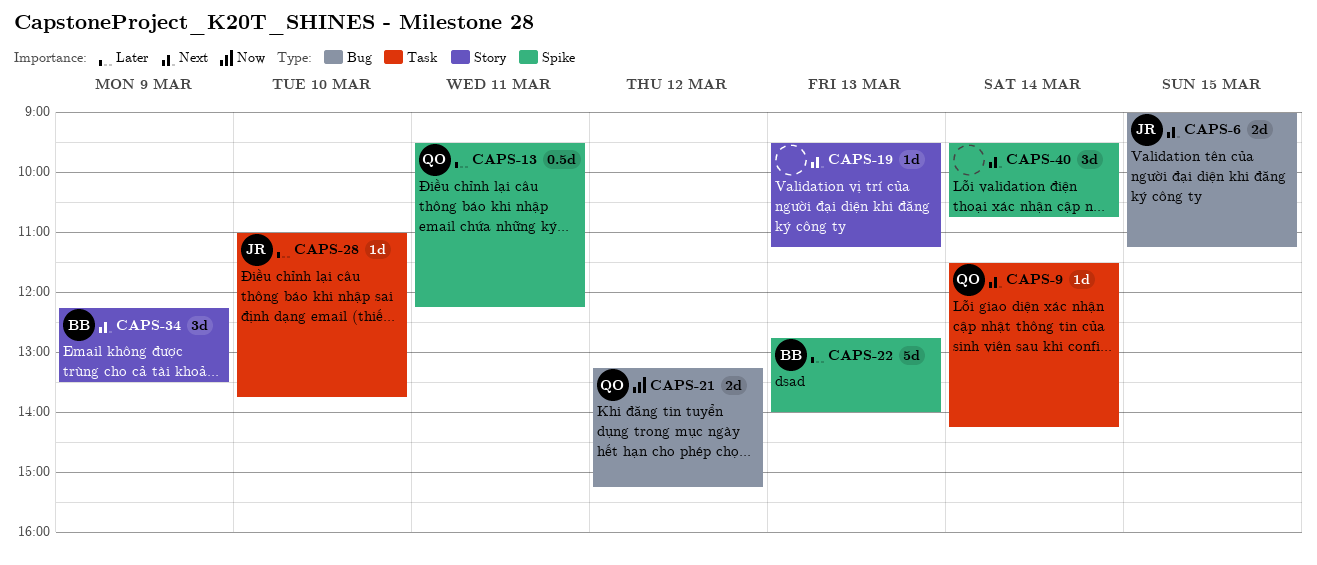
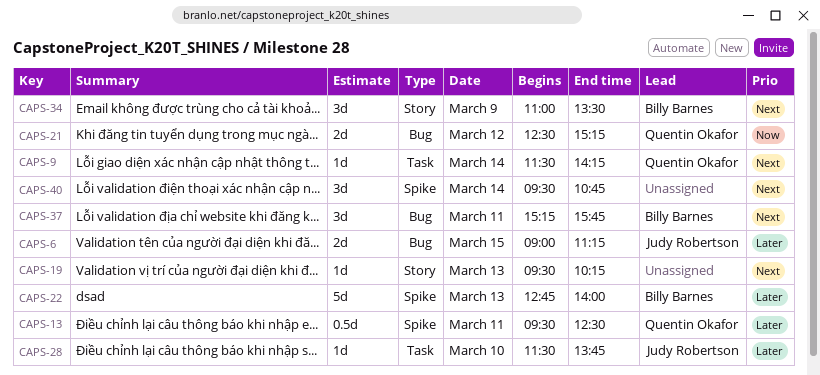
CAPS-6, priority: Next -> Later
CAPS-13, ends: 12:15 -> 12:30
CAPS-19, ends: 11:15 -> 10:15
CAPS-21, begins: 13:15 -> 12:30
CAPS-28, begins: 11:00 -> 11:30
CAPS-34, begins: 12:15 -> 11:00
CAPS-37: none -> present

